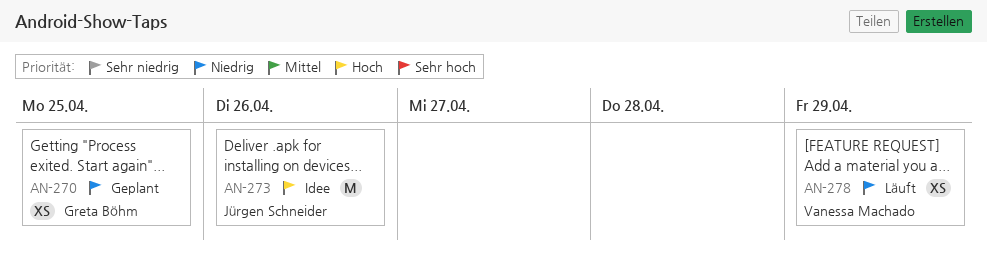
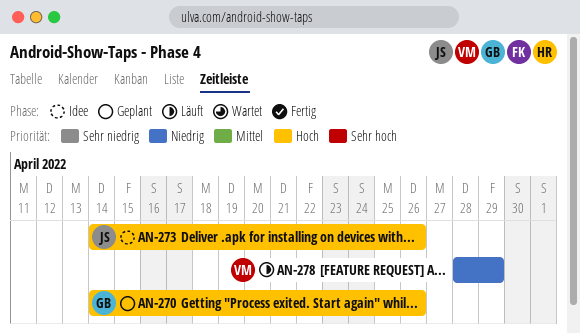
AN-270, priority: Niedrig -> Hoch
AN-270, due: Apr 25 -> Apr 26

